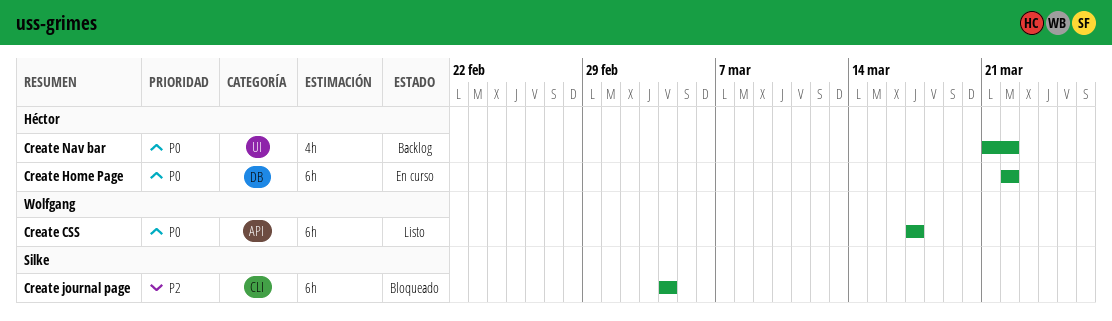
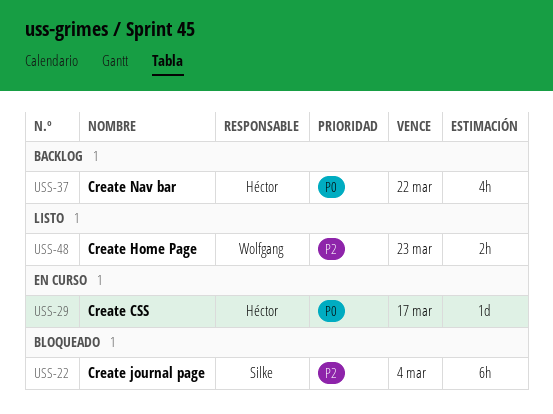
Create CSS, status: Listo -> En curso
Create CSS, owner: Wolfgang -> Héctor
Create CSS, estimate: 6h -> 1d
Create Home Page, status: En curso -> Listo
Create Home Page, owner: Héctor -> Wolfgang
Create Home Page, priority: P0 -> P2
Create Home Page, estimate: 6h -> 2h
Create Home Page, due: Mar 22 -> Mar 23

